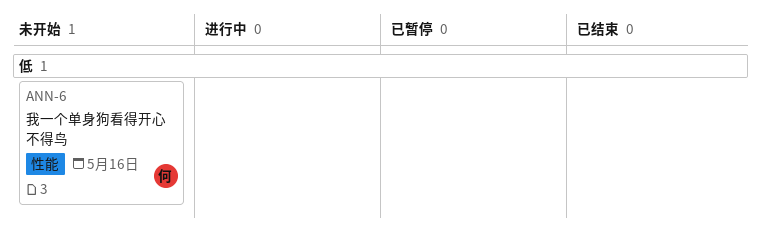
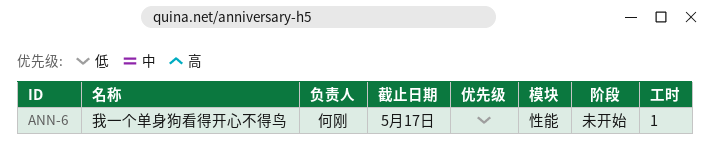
ANN-6, due: May 16 -> May 17

